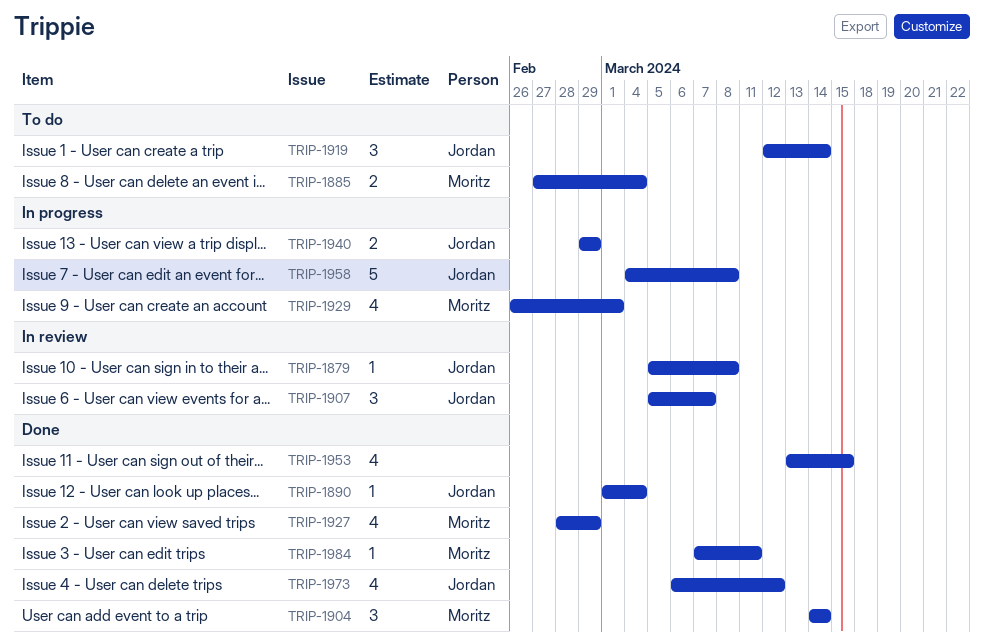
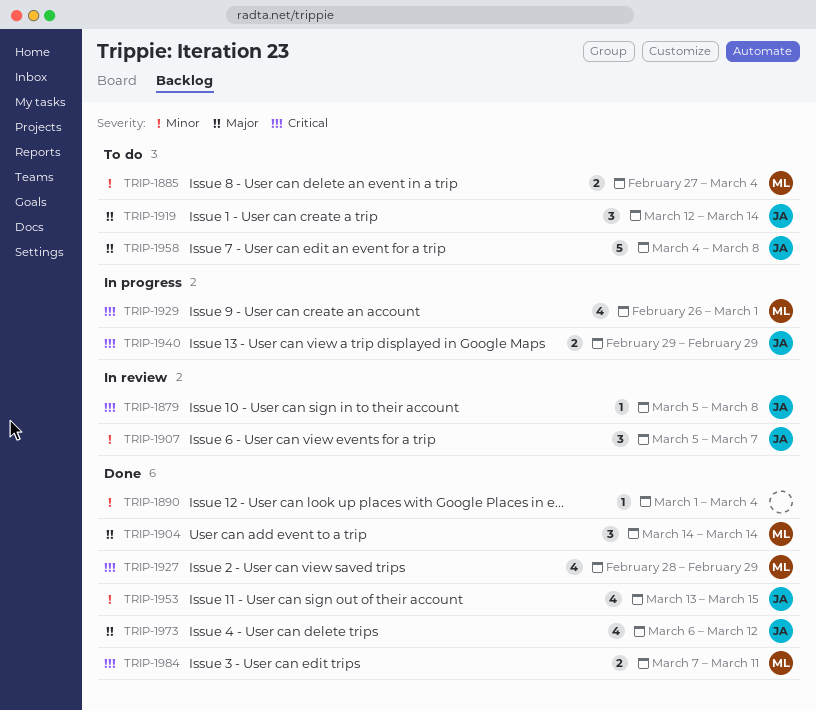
TRIP-1890, owner: Jordan -> none
TRIP-1953, owner: none -> Jordan
TRIP-1958, status: In progress -> To do
TRIP-1984, estimate: 1 -> 2

